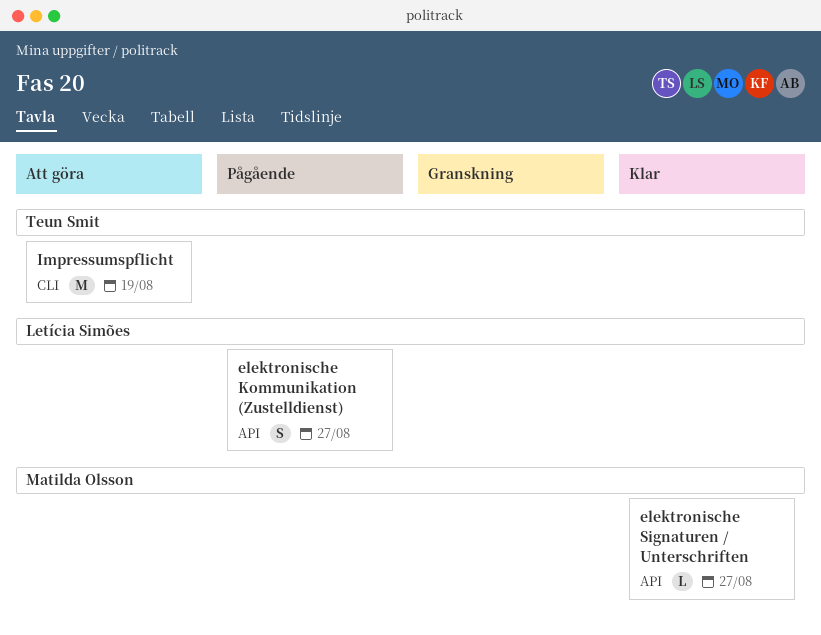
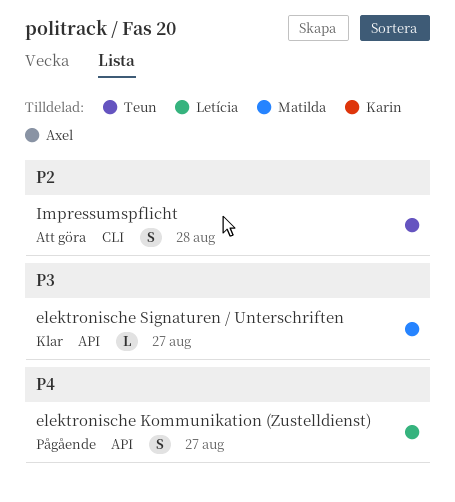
Impressumspflicht, estimate: M -> S
Impressumspflicht, due: Aug 19 -> Aug 28

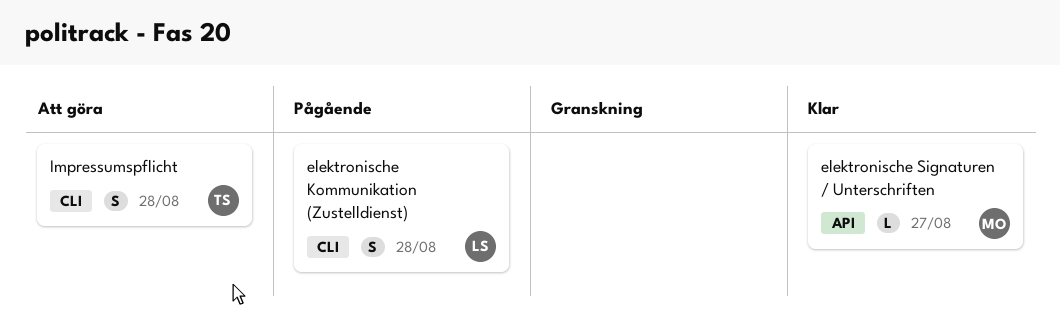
elektronische Kommunikation (Zustelldienst), label: API -> CLI
elektronische Kommunikation (Zustelldienst), due: Aug 27 -> Aug 28

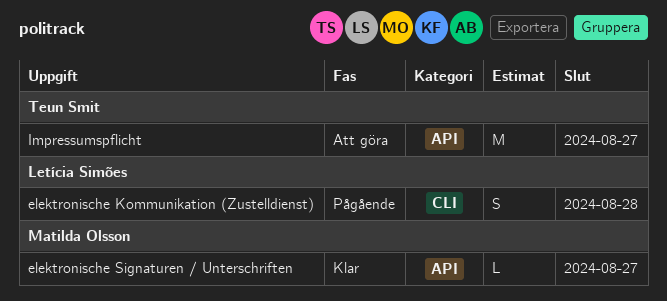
Impressumspflicht, label: CLI -> API
Impressumspflicht, estimate: S -> M
Impressumspflicht, due: Aug 28 -> Aug 27

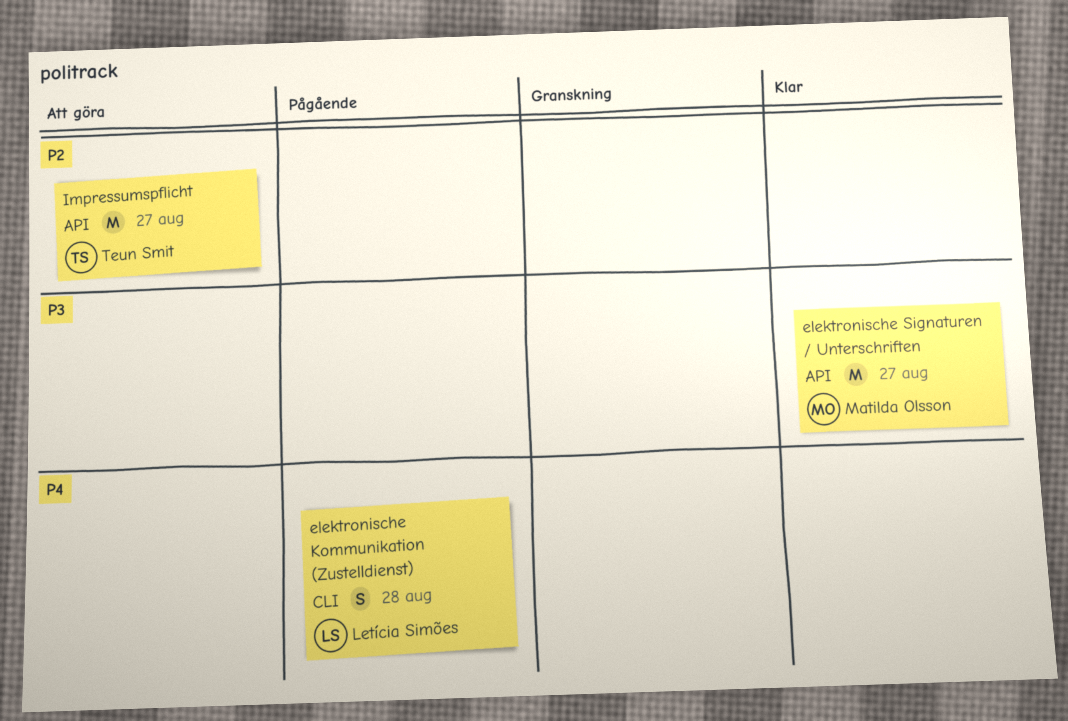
elektronische Signaturen / Unterschriften, estimate: L -> M

